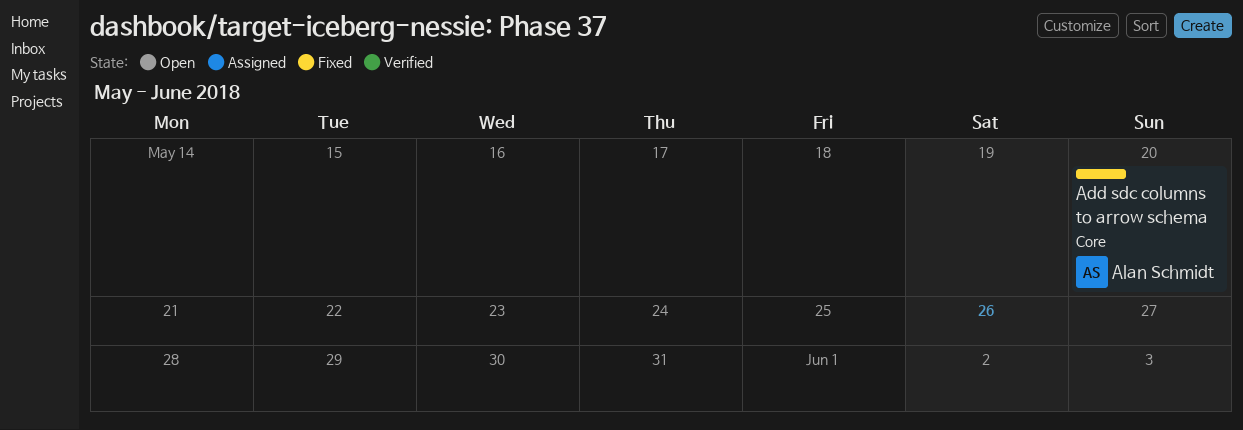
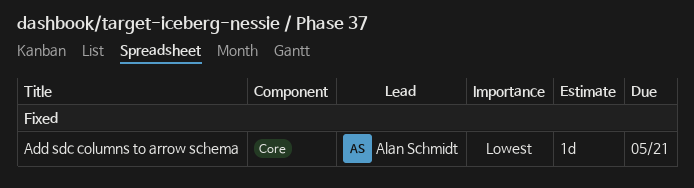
Add sdc columns to arrow schema, due: May 20 -> May 21

